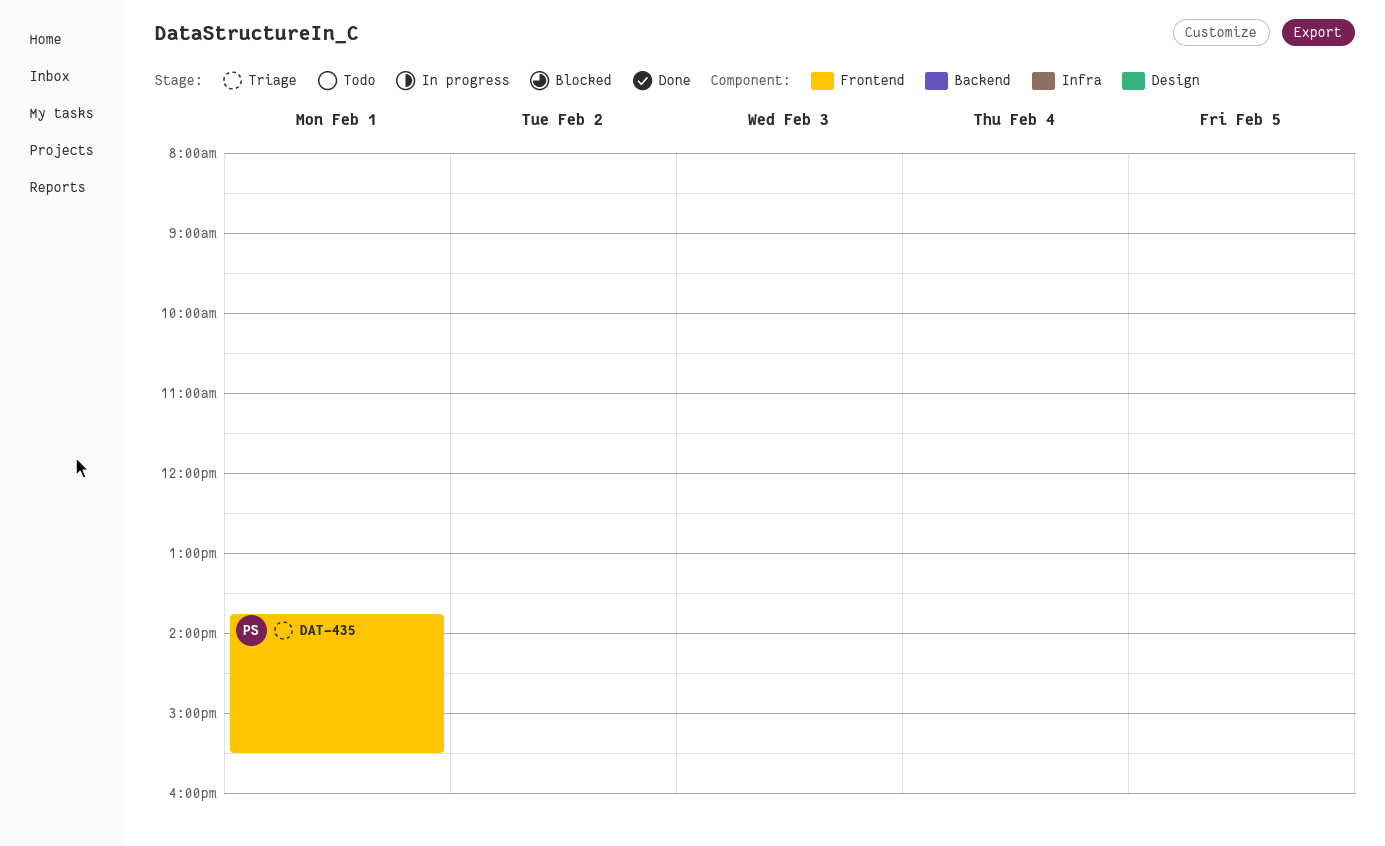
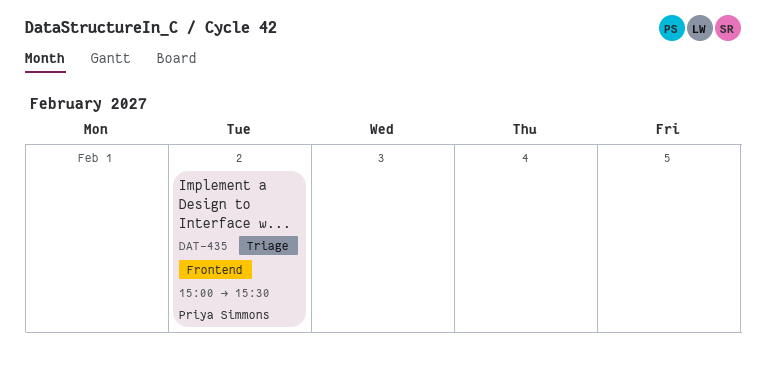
DAT-435, day: Feb 1 -> Feb 2
DAT-435, begins: 13:45 -> 15:00

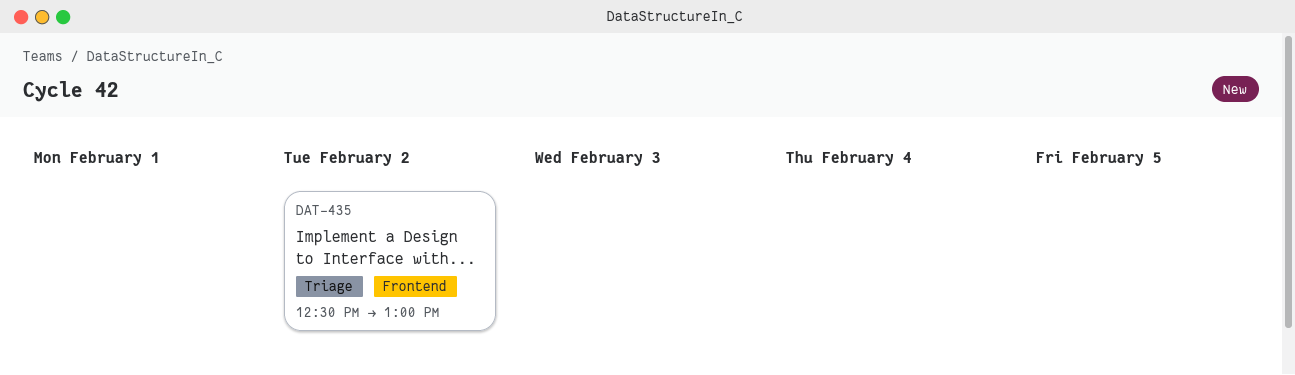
DAT-435, begins: 15:00 -> 12:30
DAT-435, ends: 15:30 -> 13:00

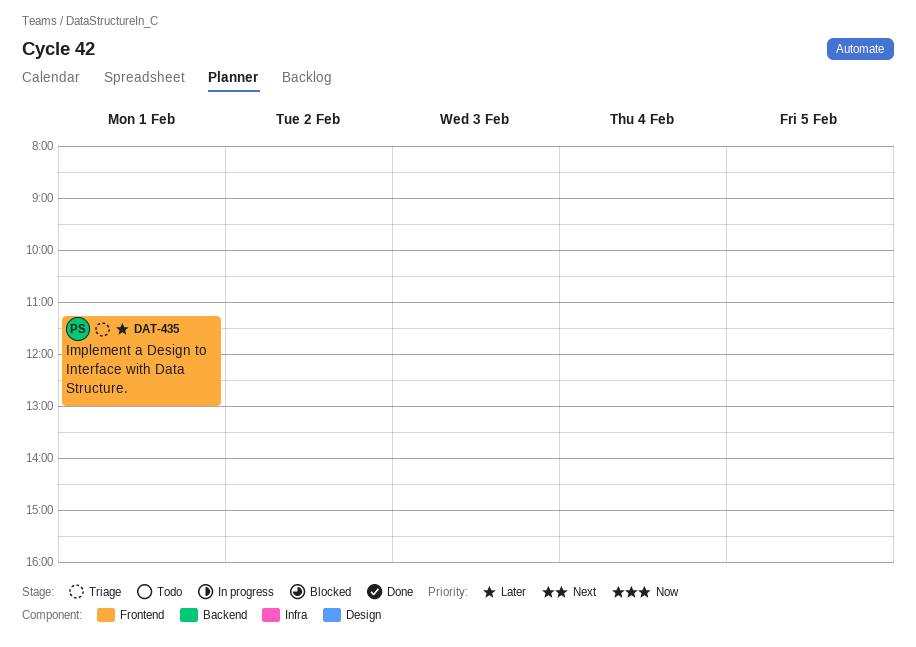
DAT-435, day: Feb 2 -> Feb 1
DAT-435, begins: 12:30 -> 11:15

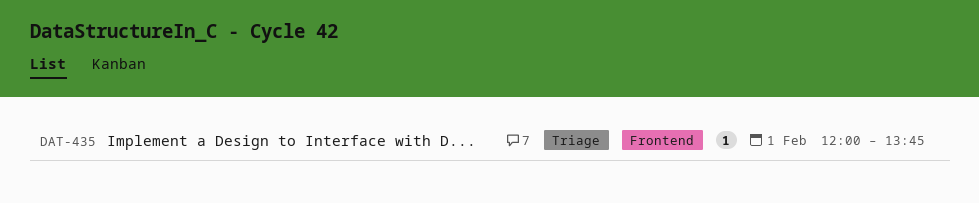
DAT-435, begins: 11:15 -> 12:00
DAT-435, ends: 13:00 -> 13:45

